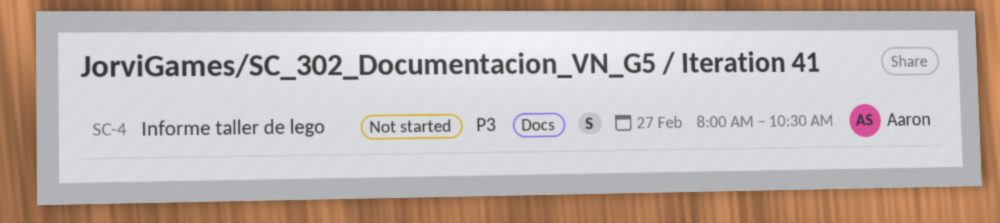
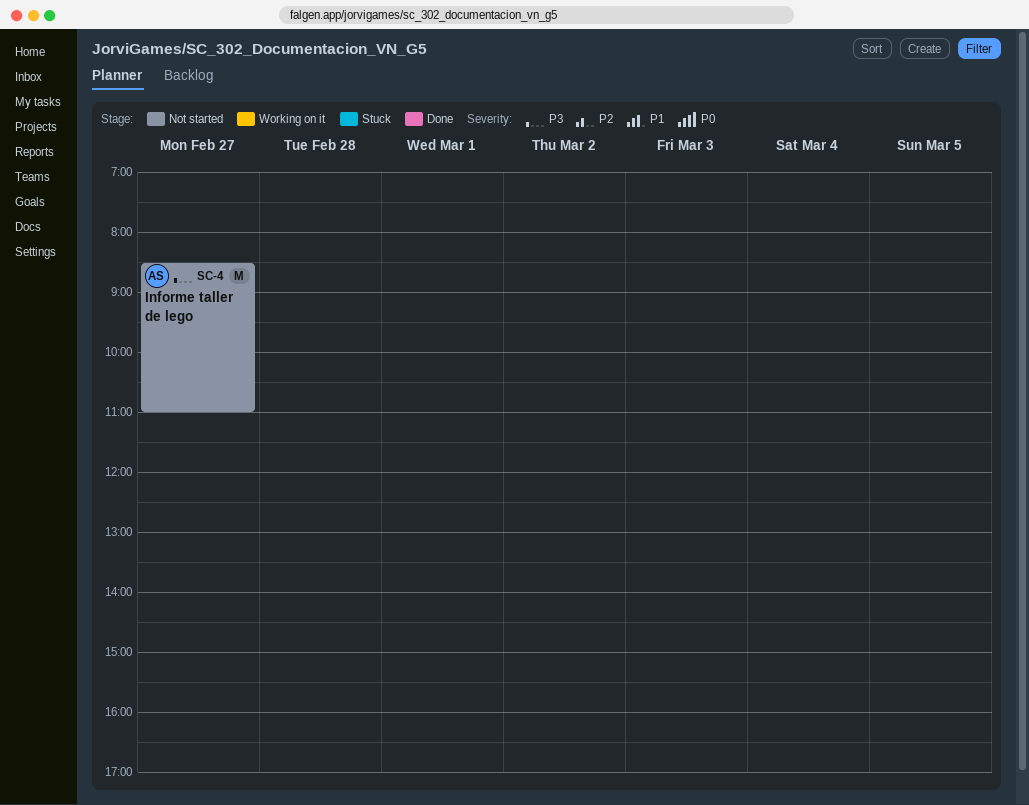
SC-4, estimate: S -> M
SC-4, begins: 08:00 -> 08:30
SC-4, ends: 10:30 -> 11:00

